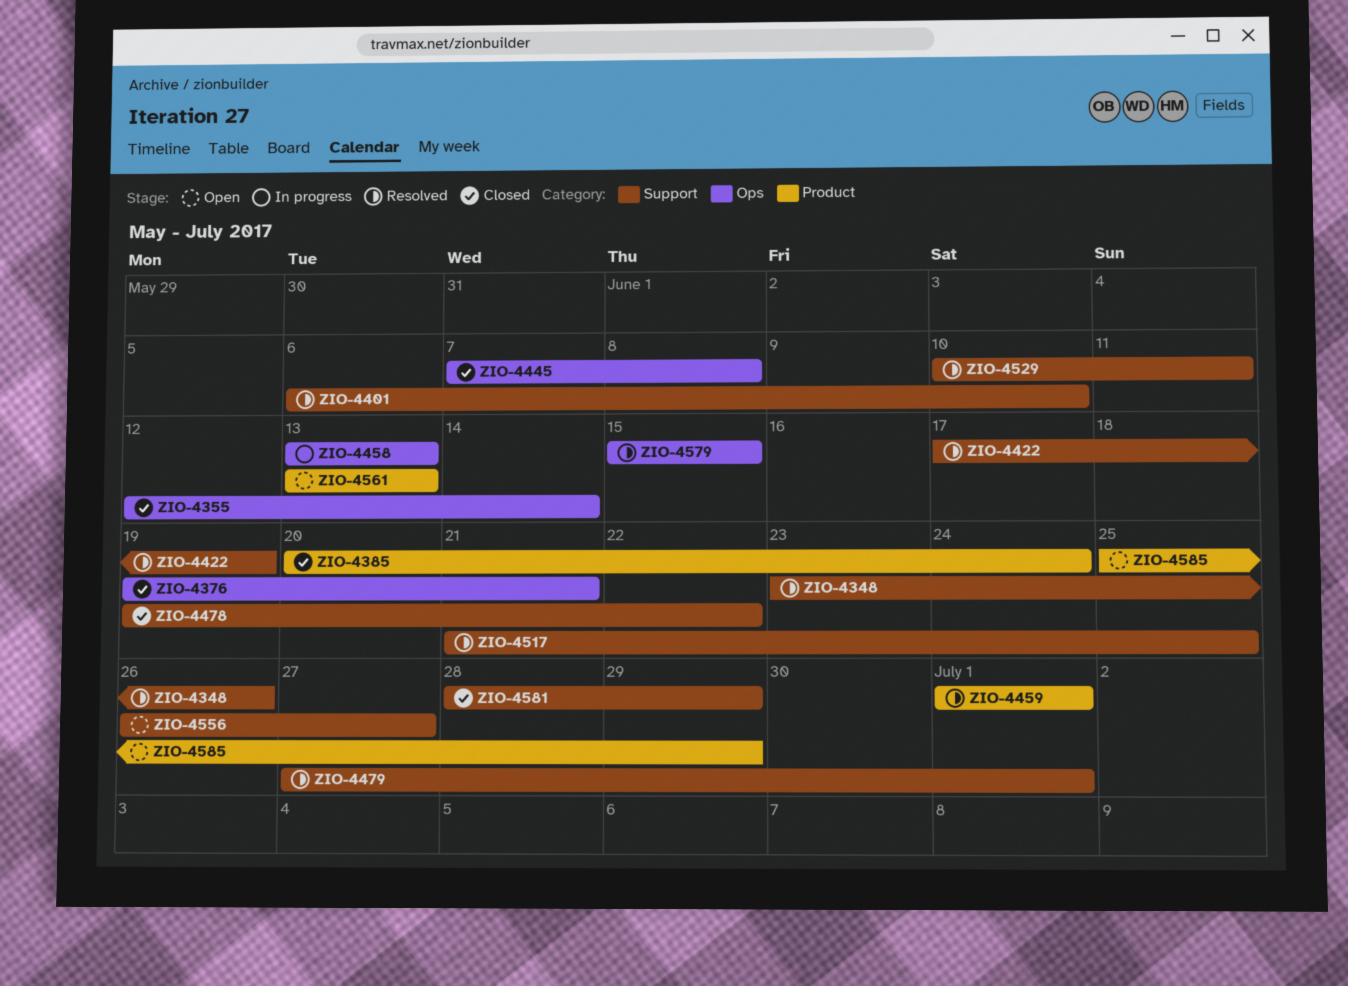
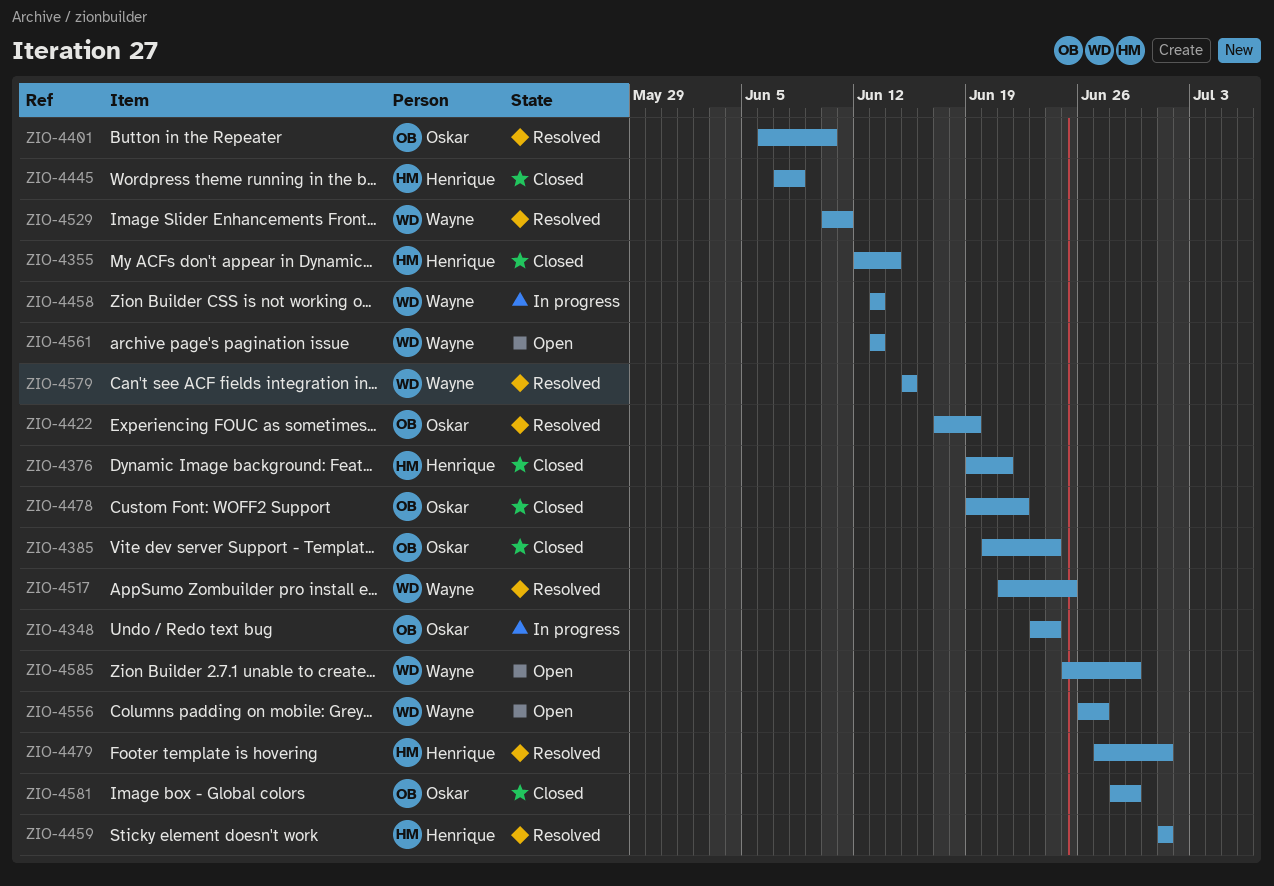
ZIO-4348, status: Resolved -> In progress
ZIO-4348, due: Jun 26 -> Jun 24

